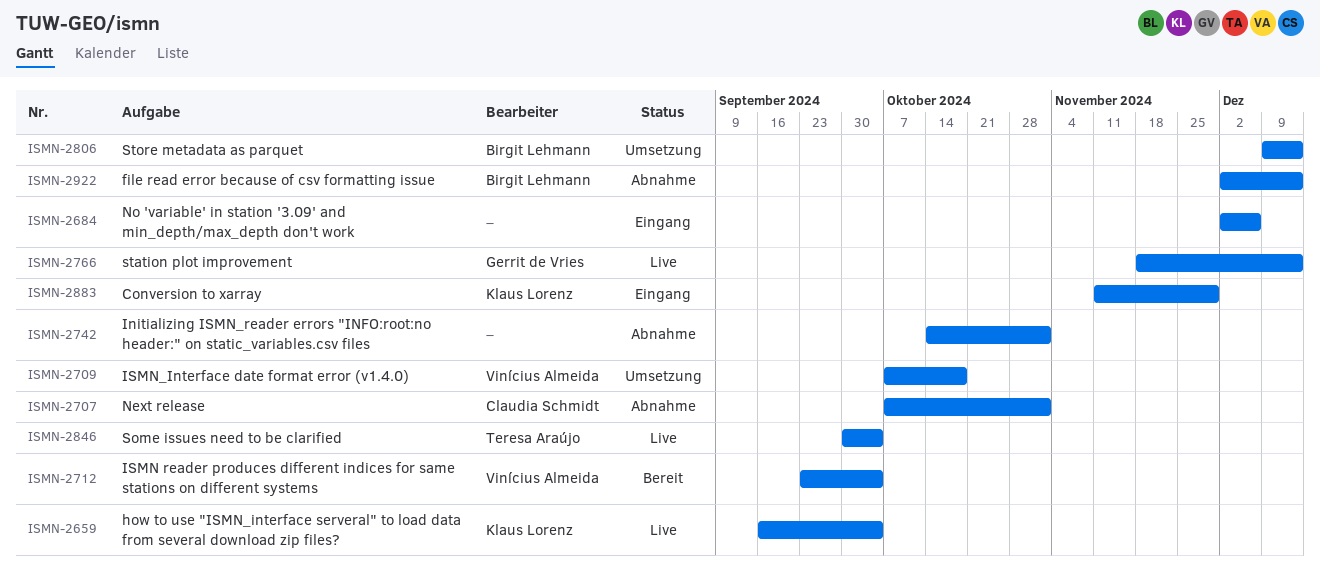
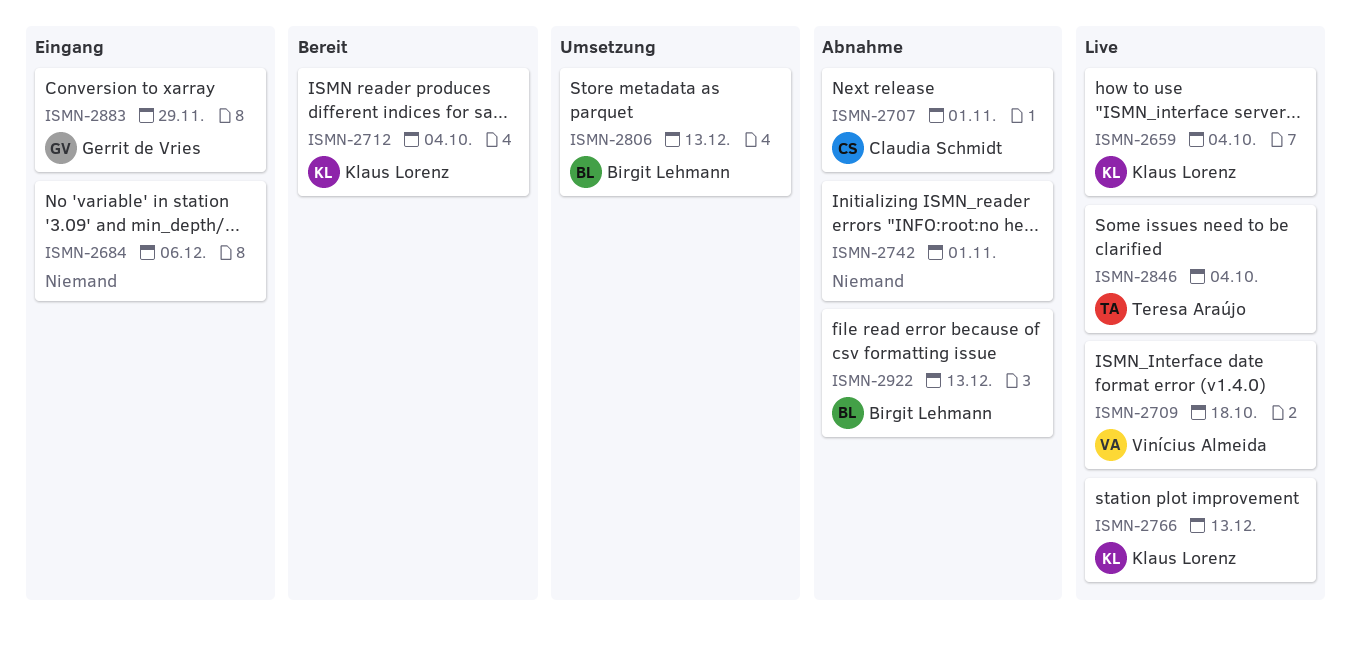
ISMN-2709, status: Umsetzung -> Live
ISMN-2712, owner: Vinícius Almeida -> Klaus Lorenz
ISMN-2766, owner: Gerrit de Vries -> Klaus Lorenz
ISMN-2883, owner: Klaus Lorenz -> Gerrit de Vries

